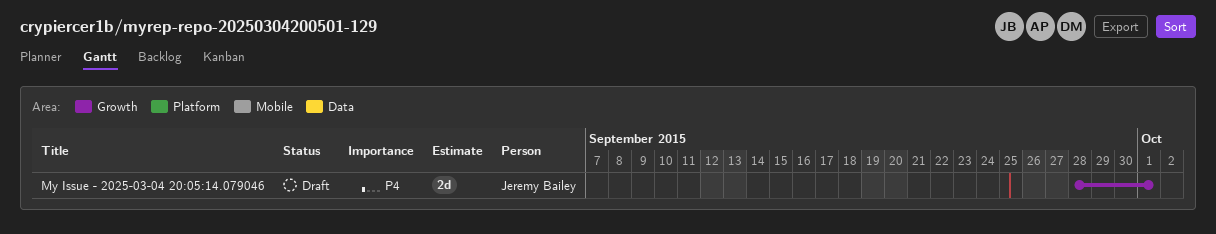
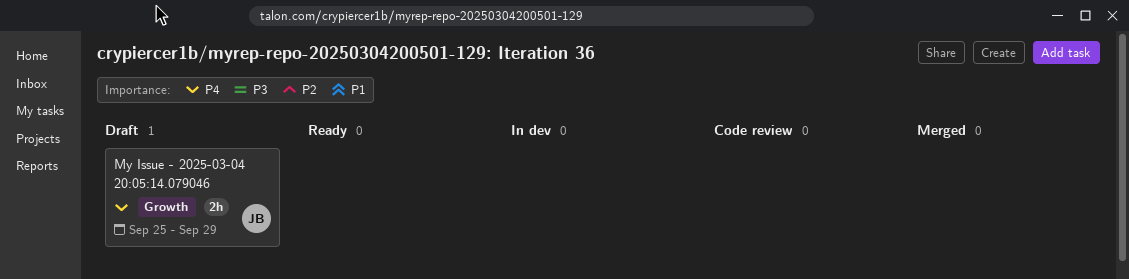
My Issue - 2025-03-04 20:05:14.079046, estimate: 2d -> 2h
My Issue - 2025-03-04 20:05:14.079046, start: Sep 28 -> Sep 25
My Issue - 2025-03-04 20:05:14.079046, due: Oct 1 -> Sep 29

